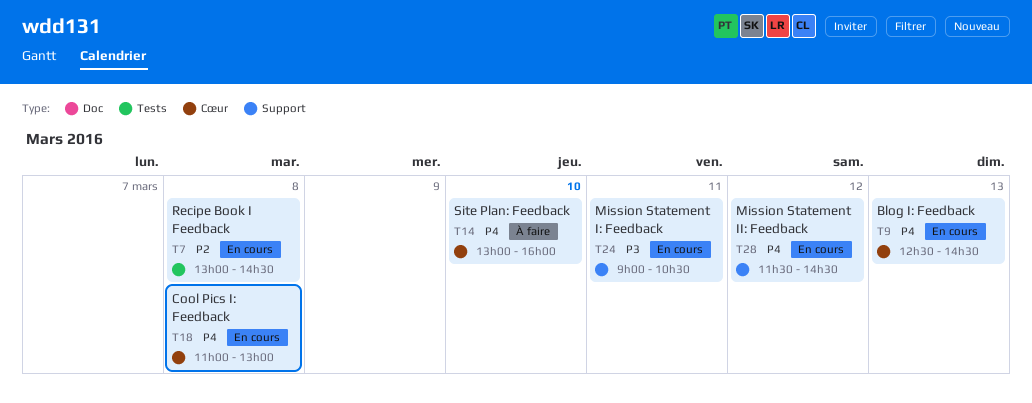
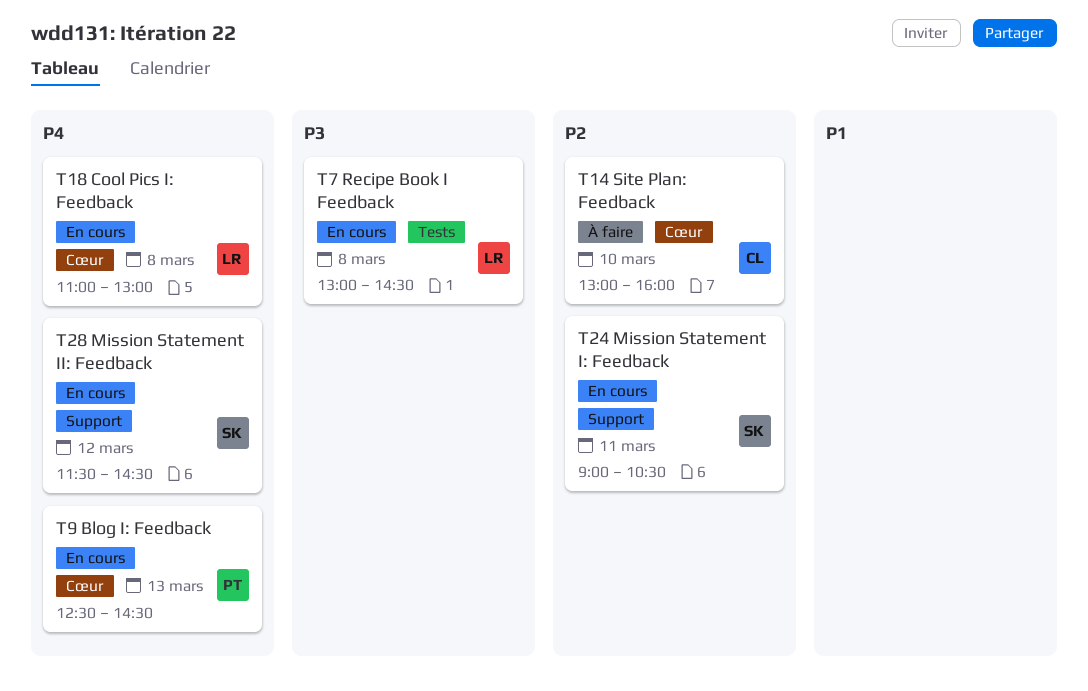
T7, priority: P2 -> P3
T14, priority: P4 -> P2
T24, priority: P3 -> P2

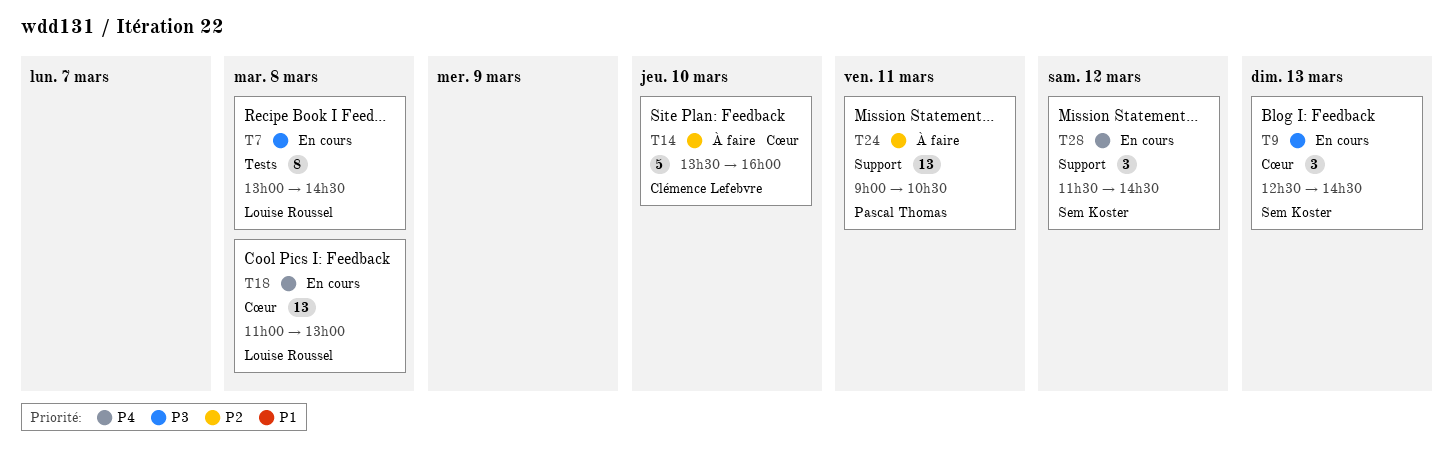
T9, owner: Pascal Thomas -> Sem Koster
T9, priority: P4 -> P3
T14, begins: 13:00 -> 13:30
T24, status: En cours -> À faire
T24, owner: Sem Koster -> Pascal Thomas

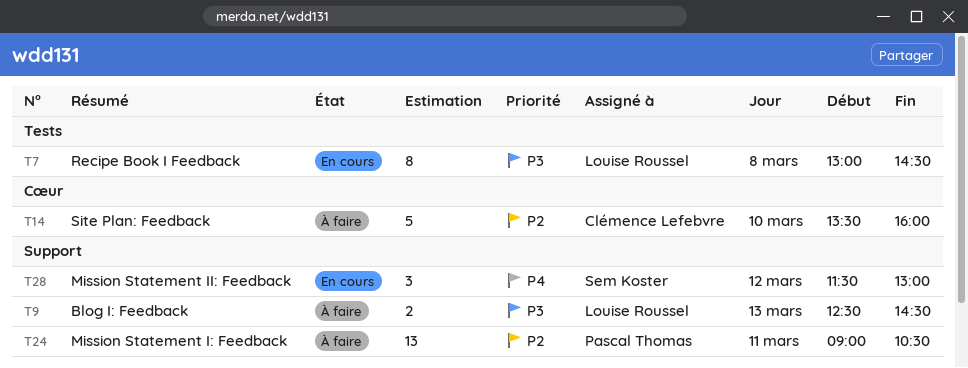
T9, status: En cours -> À faire
T9, owner: Sem Koster -> Louise Roussel
T9, label: Cœur -> Support
T9, estimate: 3 -> 2
T18: present -> none
T28, ends: 14:30 -> 13:00

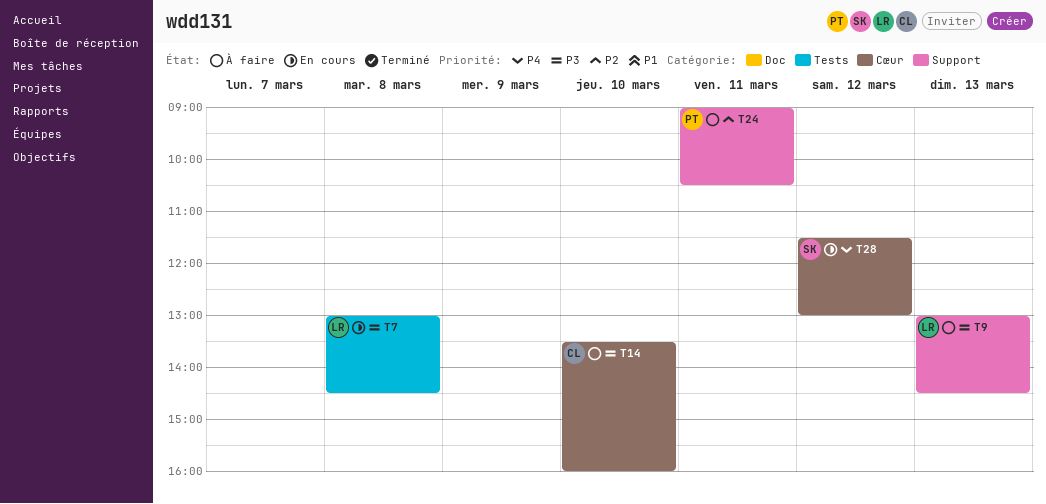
T9, begins: 12:30 -> 13:00
T14, priority: P2 -> P3
T28, label: Support -> Cœur

